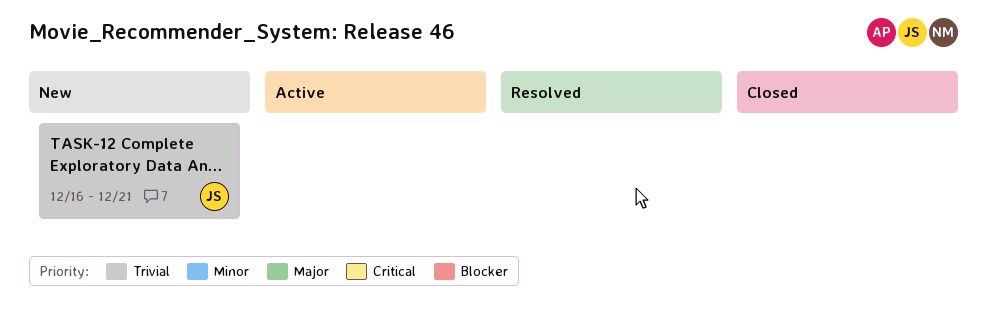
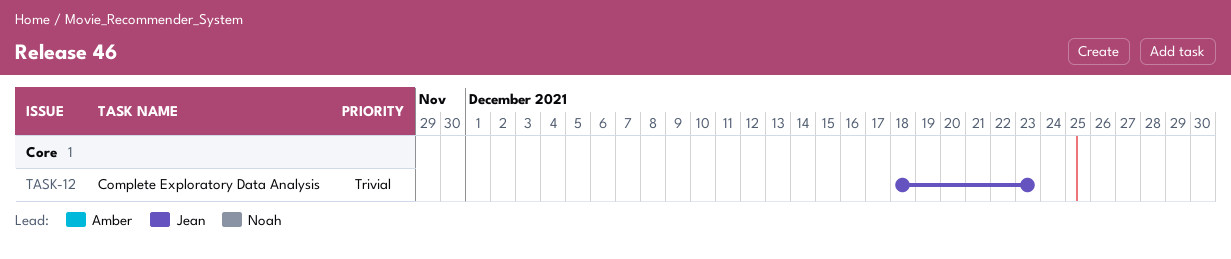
TASK-12, start: Dec 16 -> Dec 18
TASK-12, due: Dec 21 -> Dec 23

